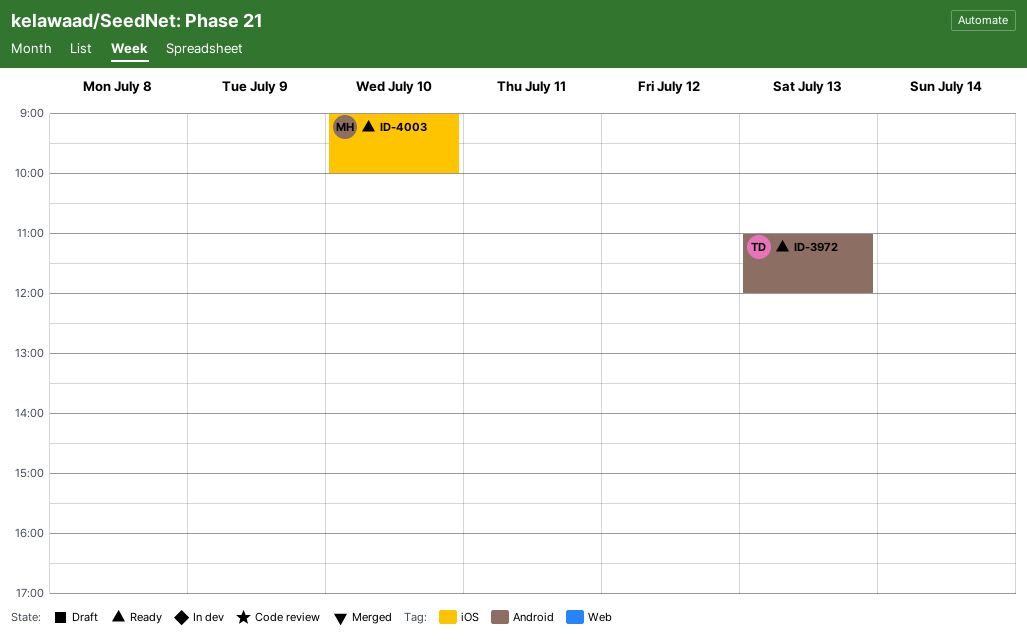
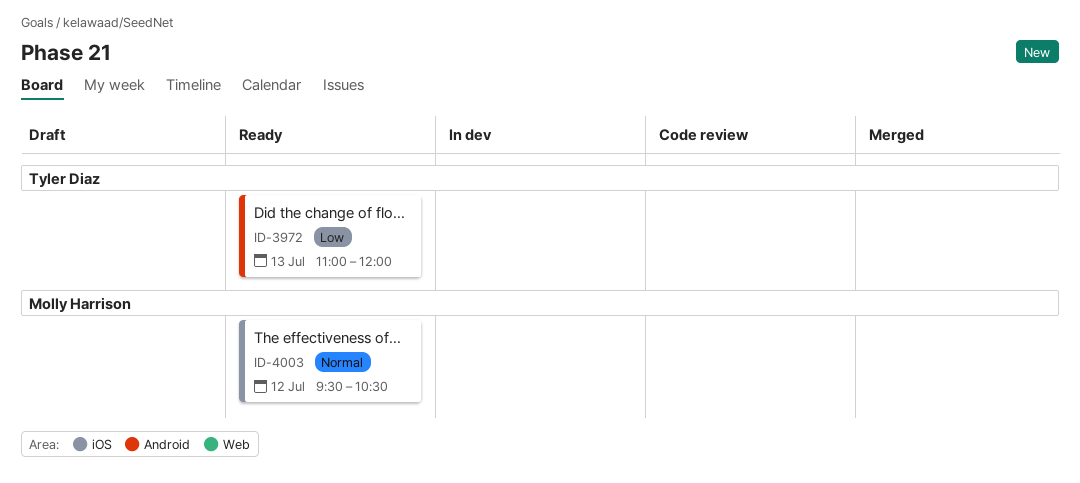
ID-4003, day: Jul 10 -> Jul 12
ID-4003, begins: 09:00 -> 09:30
ID-4003, ends: 10:00 -> 10:30

